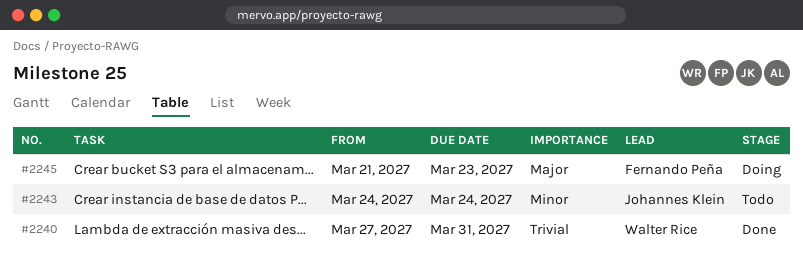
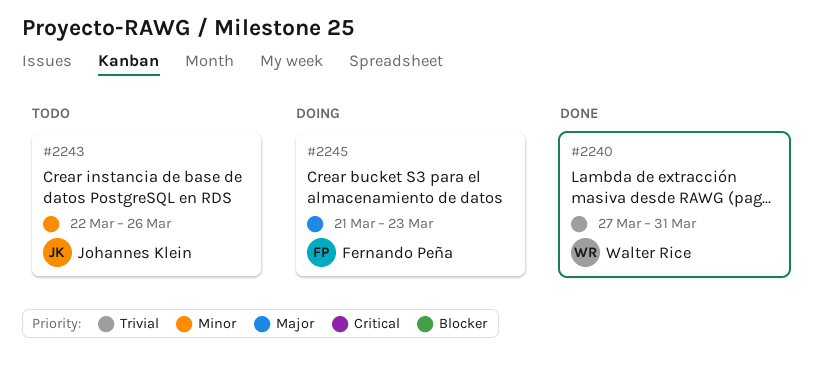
#2243, start: Mar 24 -> Mar 22
#2243, due: Mar 24 -> Mar 26

